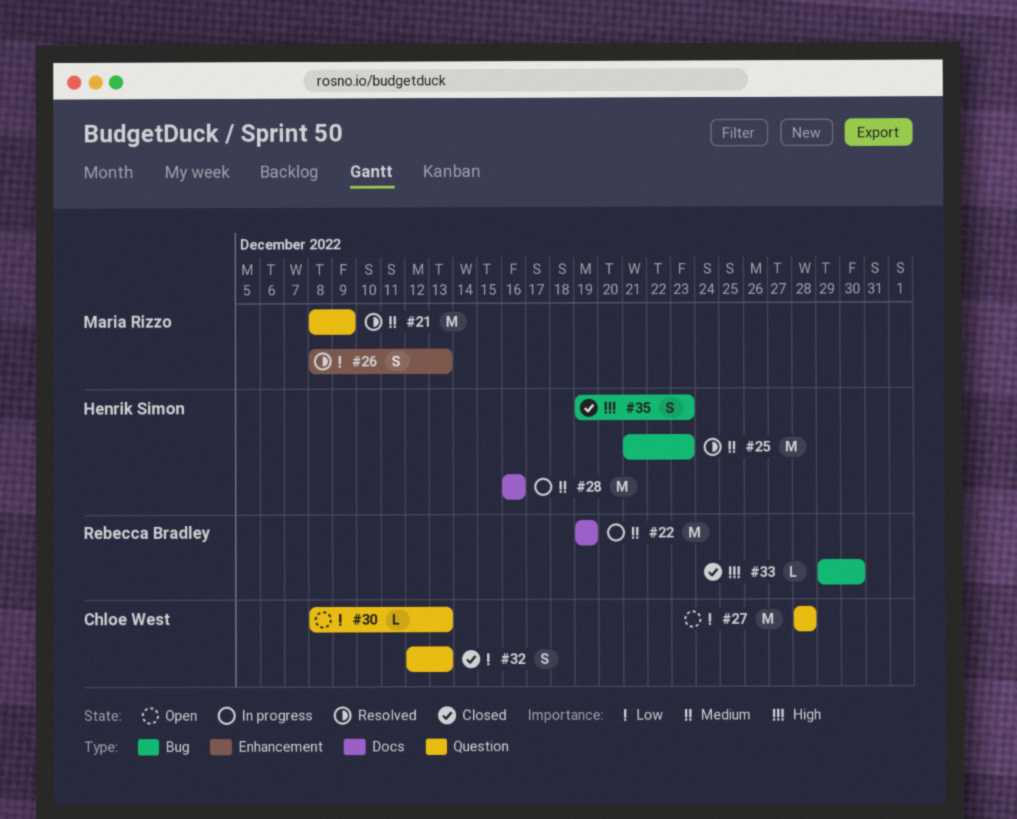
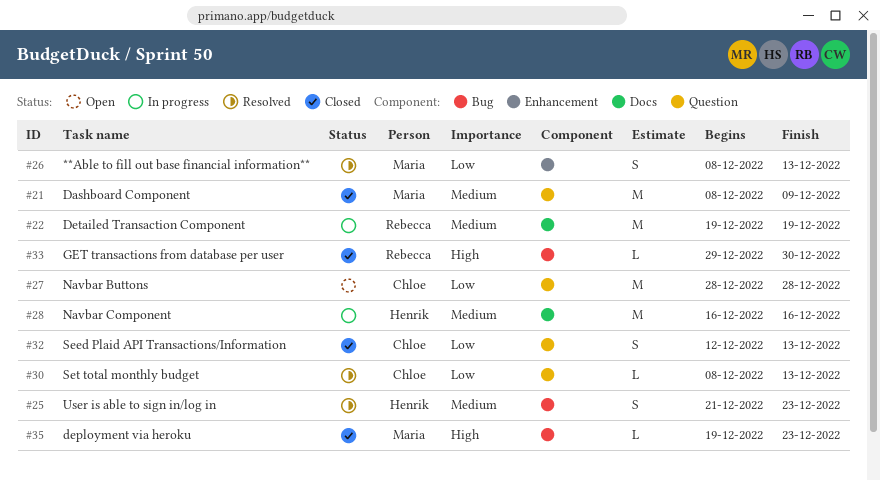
#21, status: Resolved -> Closed
#25, estimate: M -> S
#30, status: Open -> Resolved
#35, owner: Henrik Simon -> Maria Rizzo
#35, estimate: S -> L

